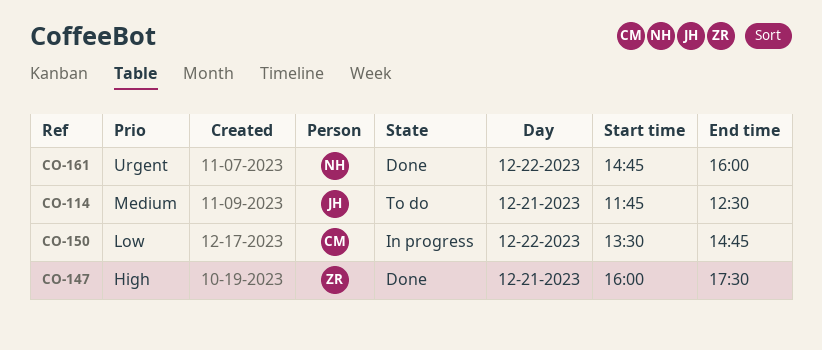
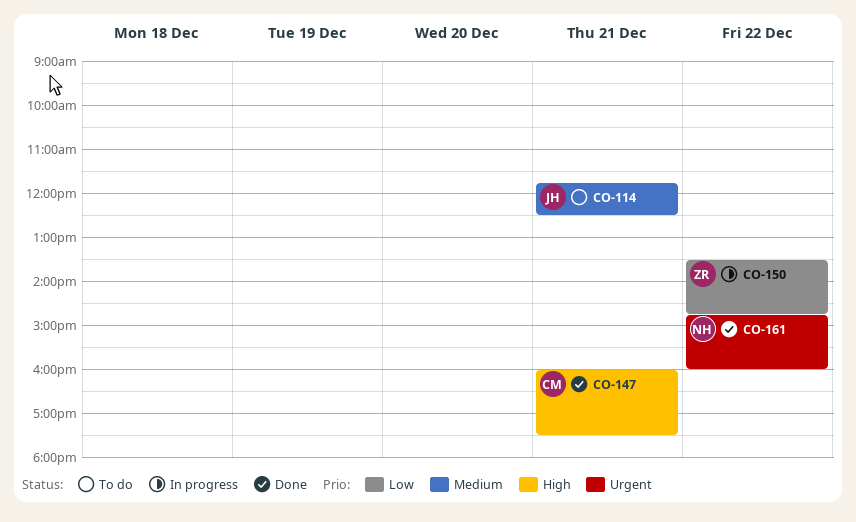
CO-147, owner: ZR -> CM
CO-150, owner: CM -> ZR

